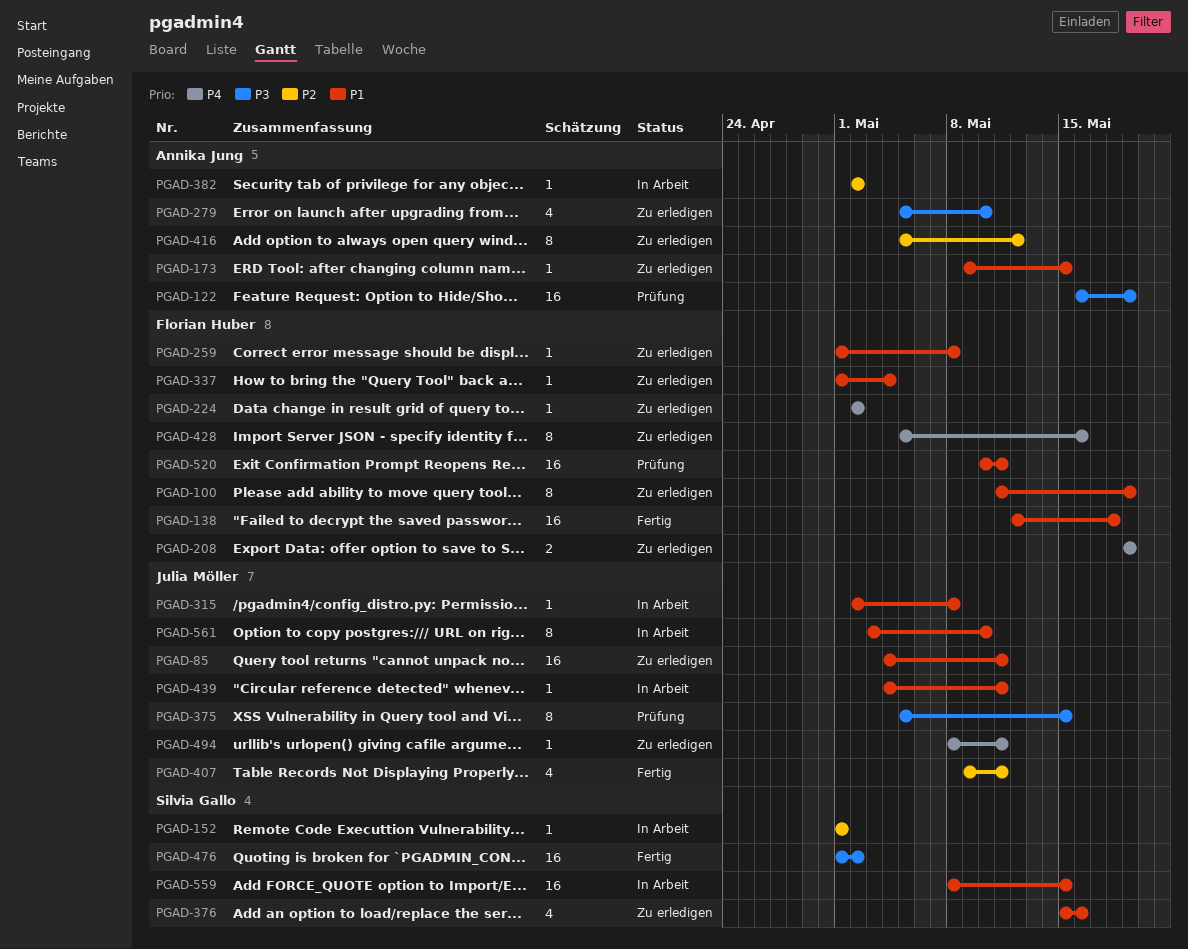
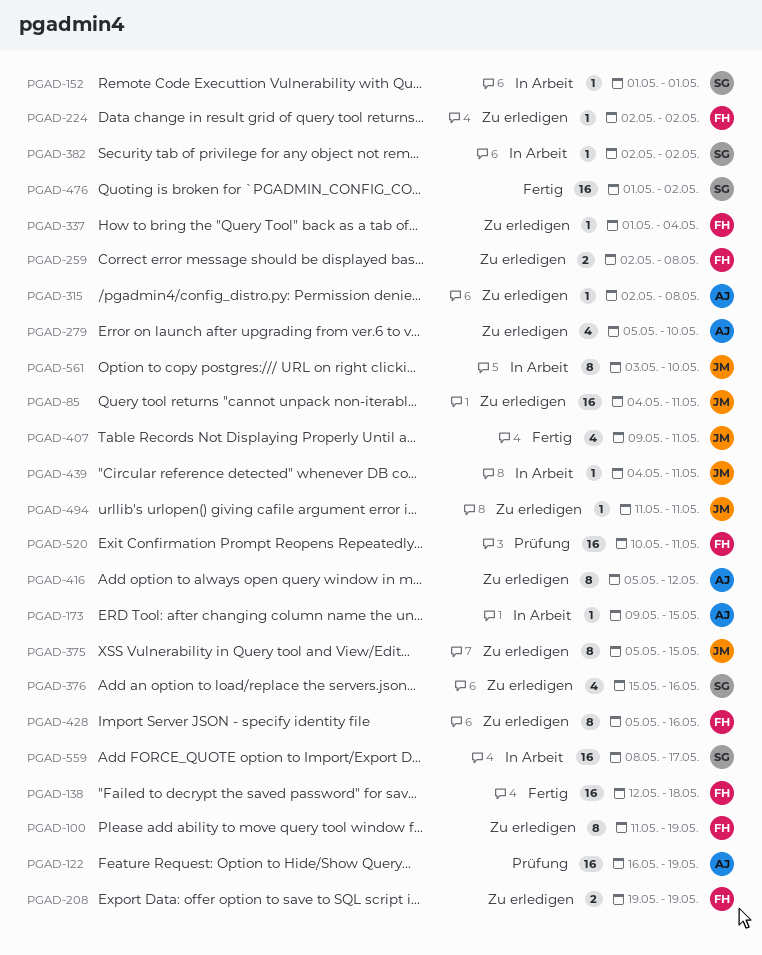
PGAD-173, status: Zu erledigen -> In Arbeit
PGAD-259, estimate: 1 -> 2
PGAD-259, start: May 1 -> May 2
PGAD-315, status: In Arbeit -> Zu erledigen
PGAD-315, owner: Julia Möller -> Annika Jung
PGAD-375, status: Prüfung -> Zu erledigen
PGAD-382, owner: Annika Jung -> Silvia Gallo
PGAD-494, start: May 8 -> May 11
PGAD-559, due: May 15 -> May 17

